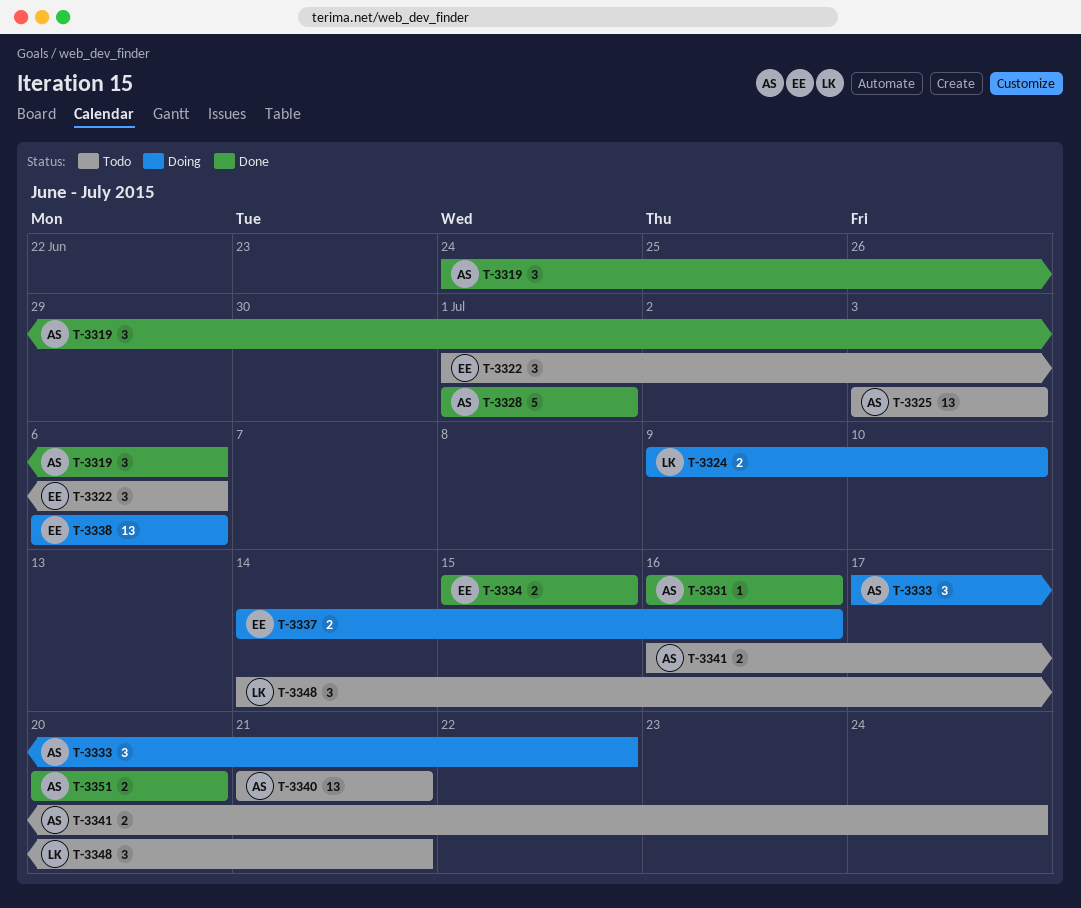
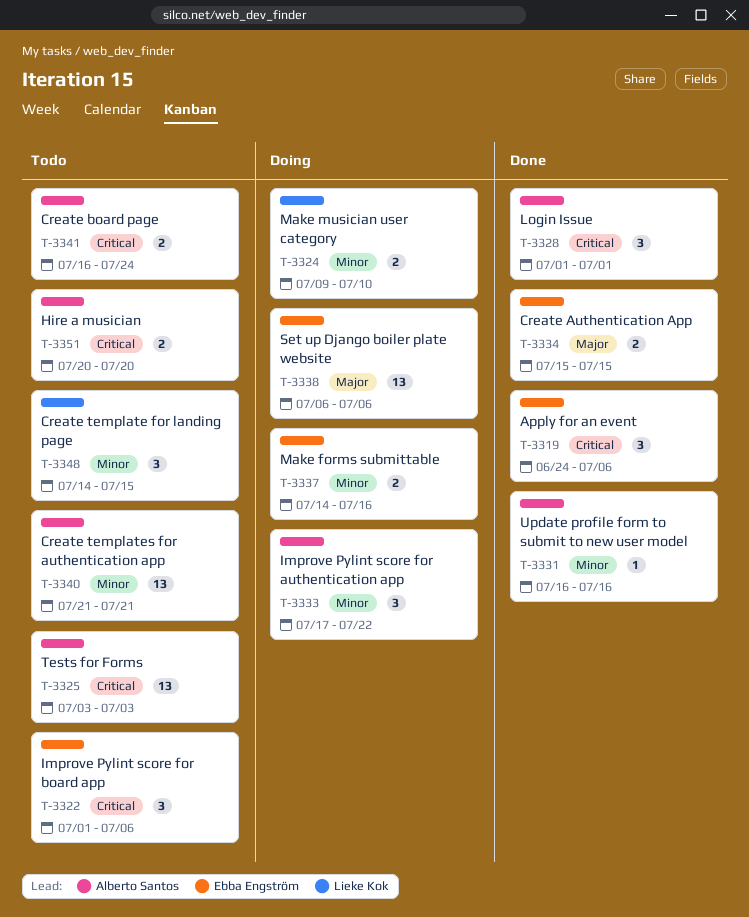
T-3319, owner: Alberto Santos -> Ebba Engström
T-3328, estimate: 5 -> 3
T-3348, due: Jul 21 -> Jul 15
T-3351, status: Done -> Todo

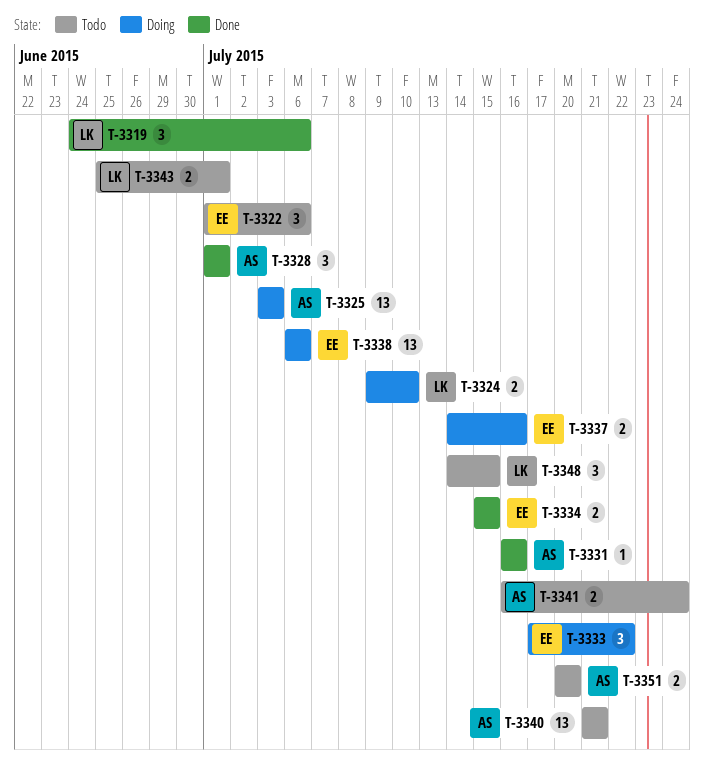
T-3319, owner: Ebba Engström -> Lieke Kok
T-3325, status: Todo -> Doing
T-3333, owner: Alberto Santos -> Ebba Engström
T-3343: none -> present

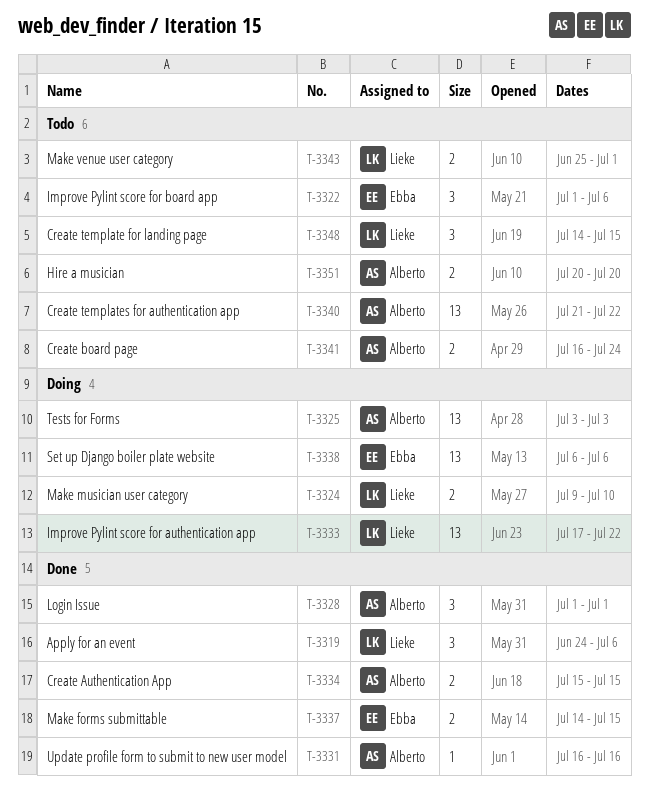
T-3333, owner: Ebba -> Lieke
T-3333, estimate: 3 -> 13
T-3334, owner: Ebba -> Alberto
T-3337, status: Doing -> Done
T-3337, due: Jul 16 -> Jul 15
T-3340, due: Jul 21 -> Jul 22

